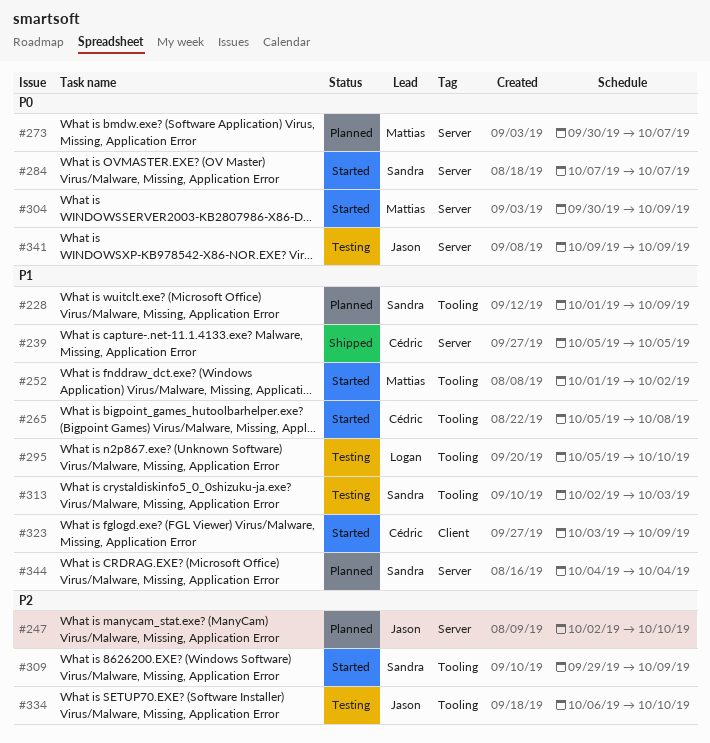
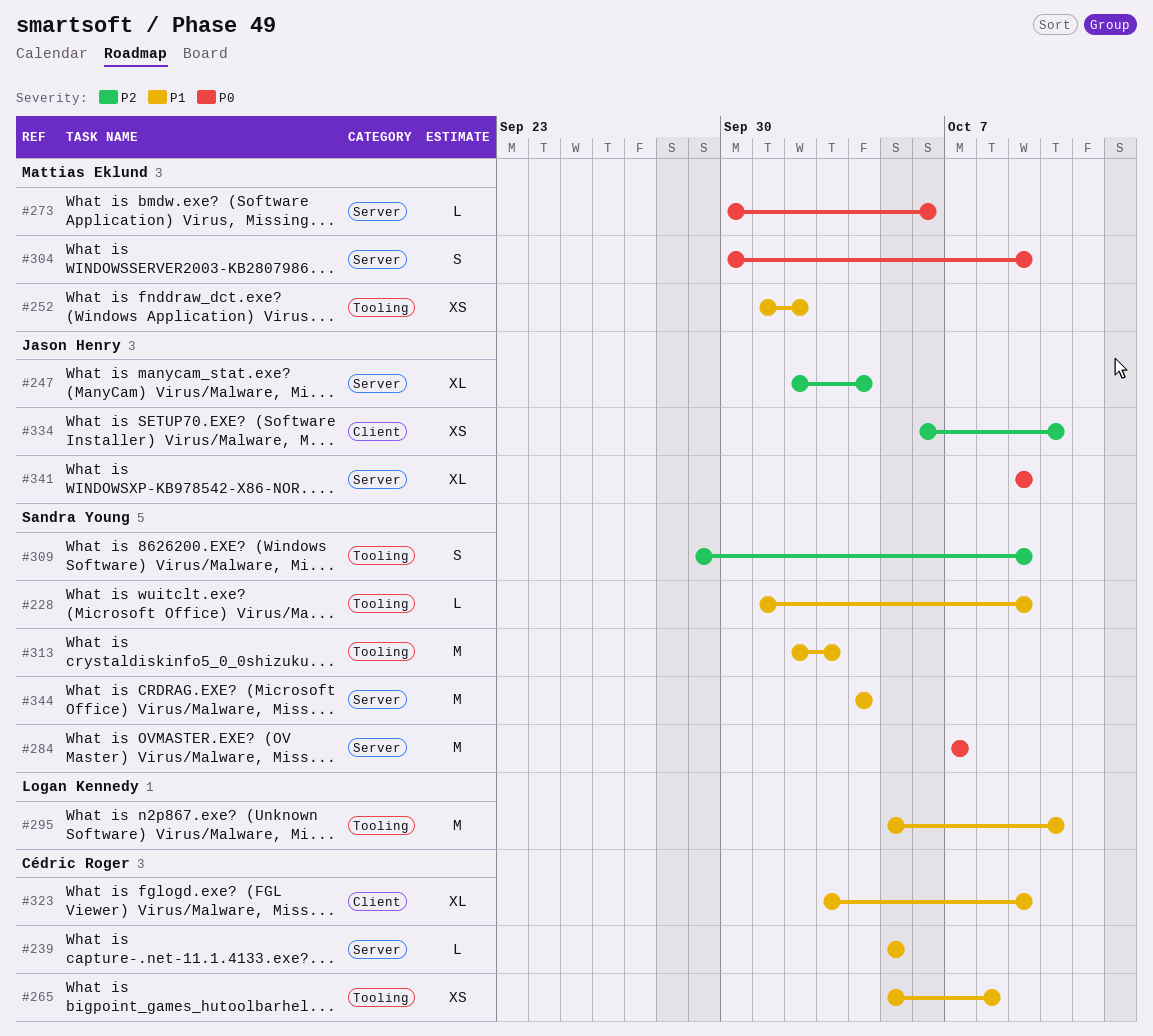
#247, due: Oct 10 -> Oct 4
#273, due: Oct 7 -> Oct 6
#334, label: Tooling -> Client

